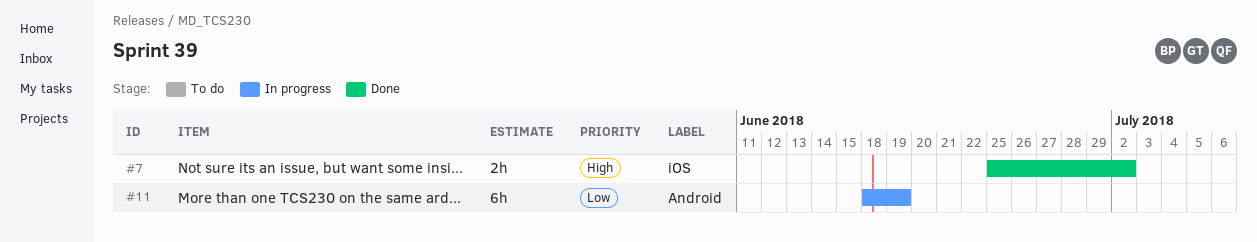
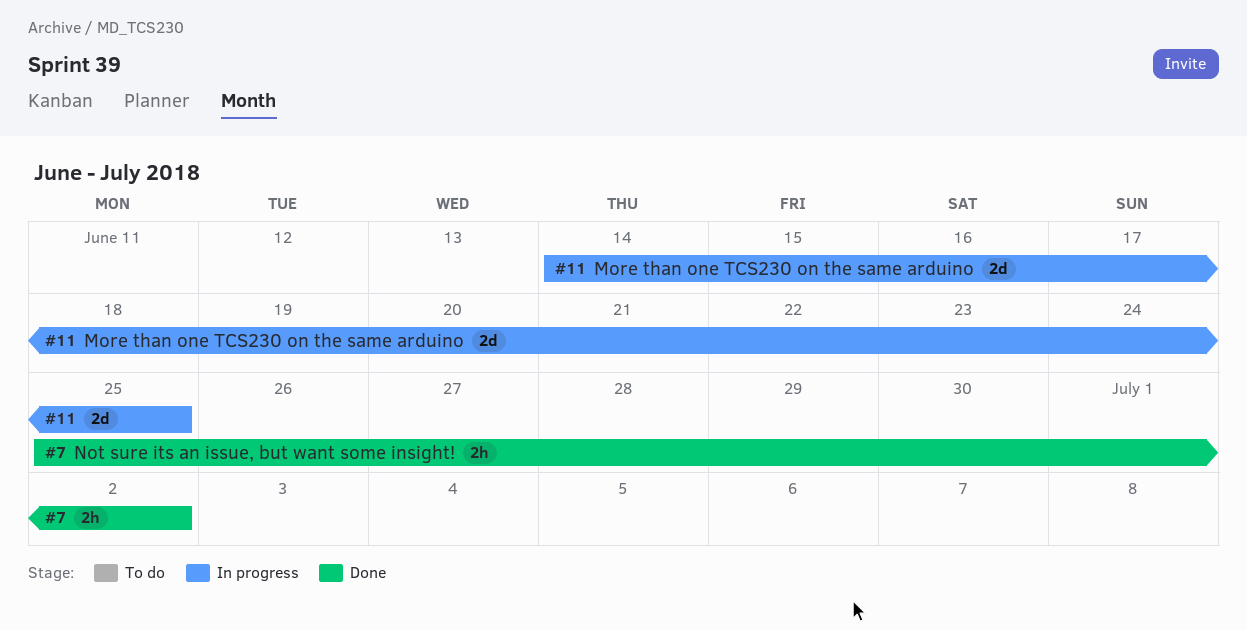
#11, estimate: 6h -> 2d
#11, start: Jun 18 -> Jun 14
#11, due: Jun 19 -> Jun 25

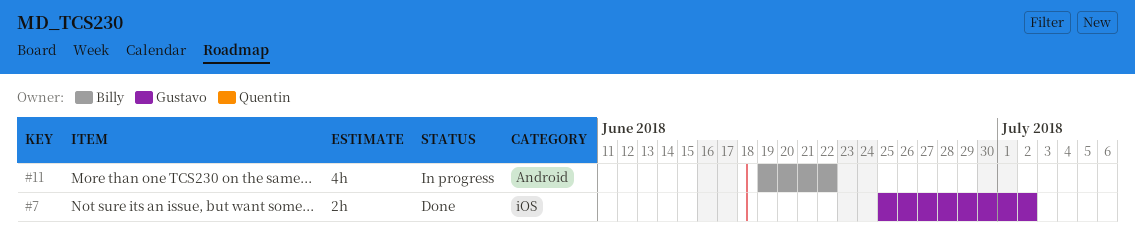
#11, estimate: 2d -> 4h
#11, start: Jun 14 -> Jun 19
#11, due: Jun 25 -> Jun 22

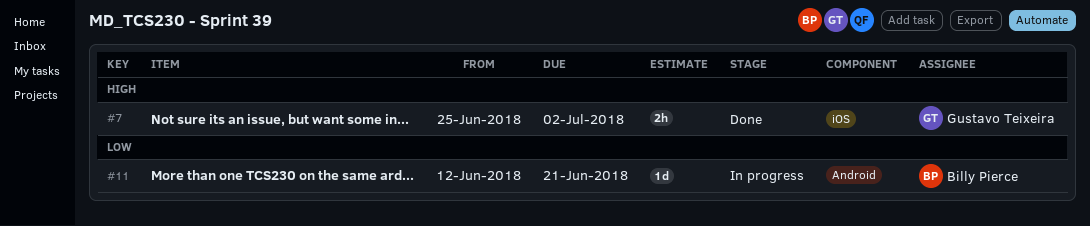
#11, estimate: 4h -> 1d
#11, start: Jun 19 -> Jun 12
#11, due: Jun 22 -> Jun 21

